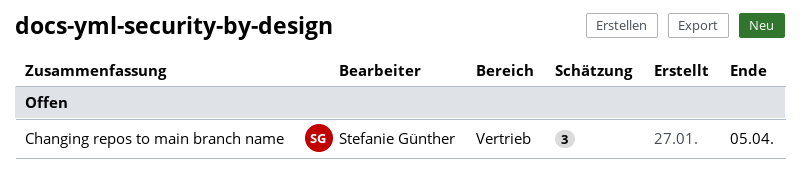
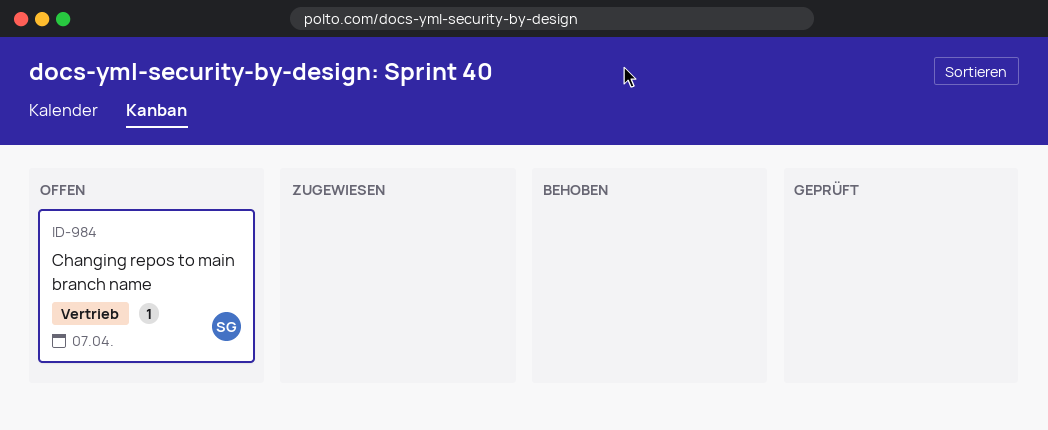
Changing repos to main branch name, estimate: 3 -> 1
Changing repos to main branch name, due: Apr 5 -> Apr 7

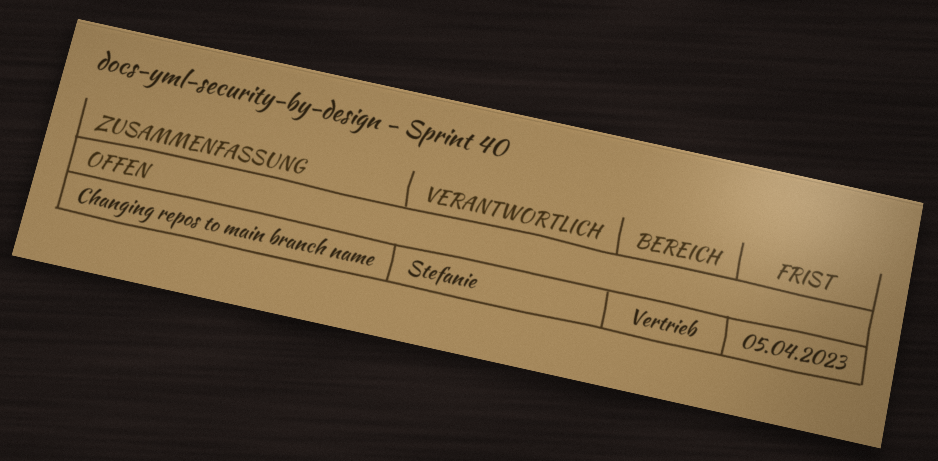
Changing repos to main branch name, due: Apr 7 -> Apr 5

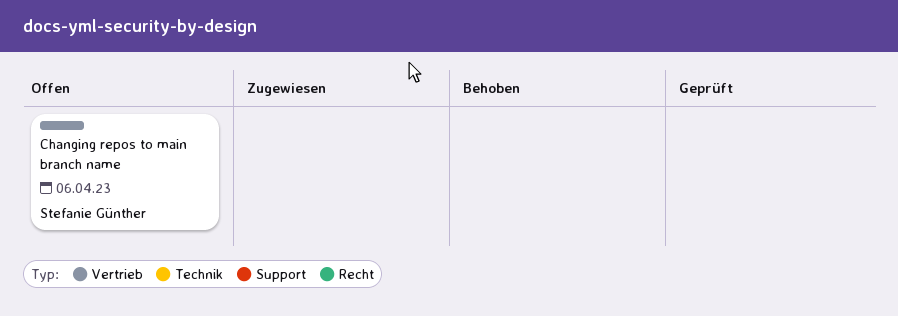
Changing repos to main branch name, due: Apr 5 -> Apr 6

